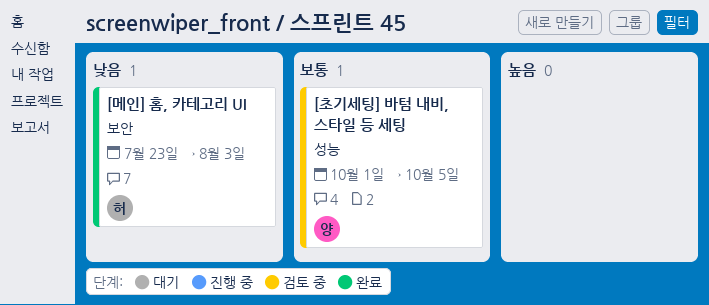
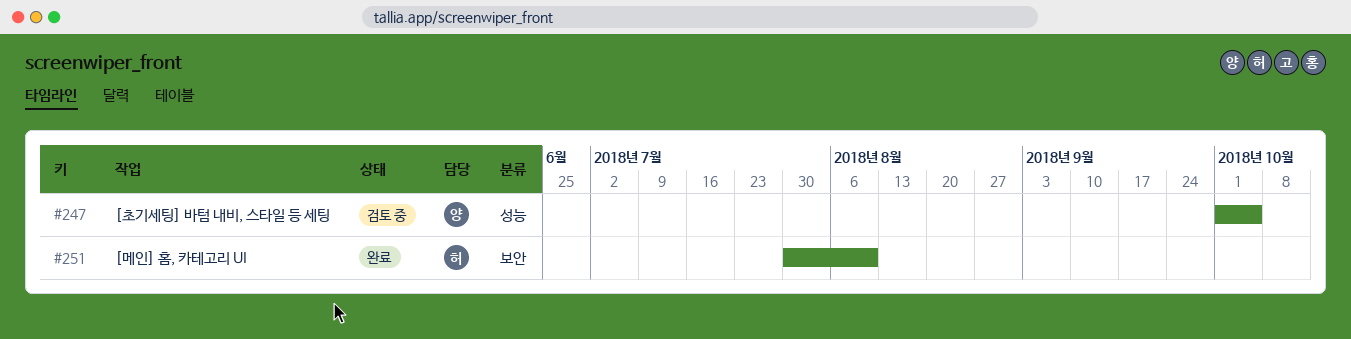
[메인] 홈, 카테고리 UI, start: Jul 23 -> Jul 30
[메인] 홈, 카테고리 UI, due: Aug 3 -> Aug 10

